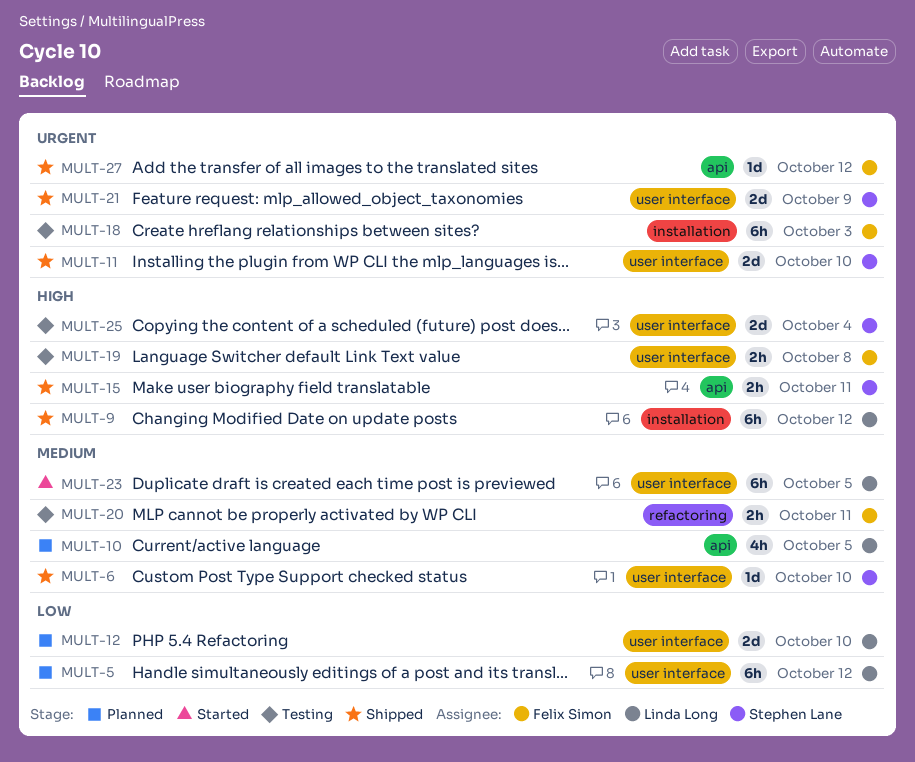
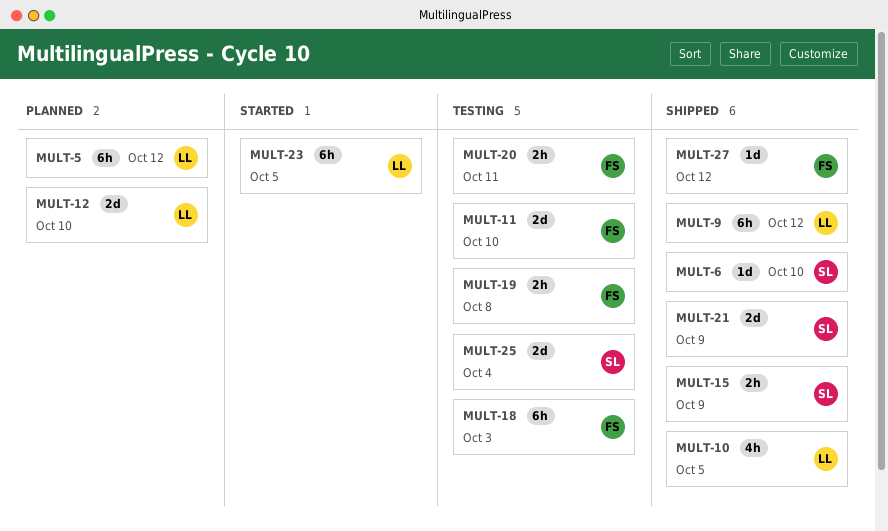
MULT-10, status: Planned -> Shipped
MULT-11, status: Shipped -> Testing
MULT-11, owner: Stephen Lane -> Felix Simon
MULT-15, due: Oct 11 -> Oct 9

